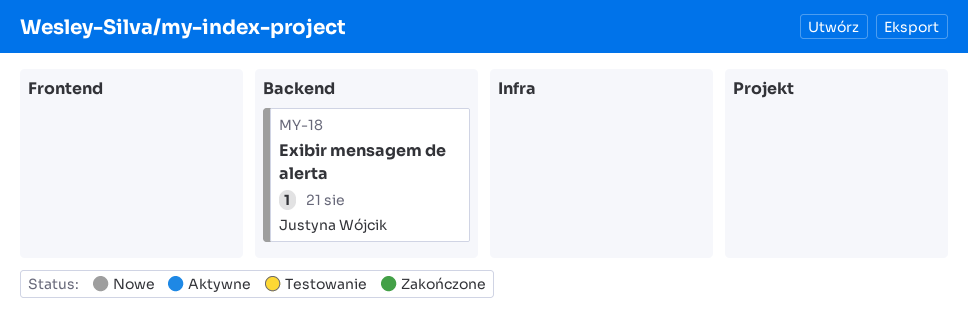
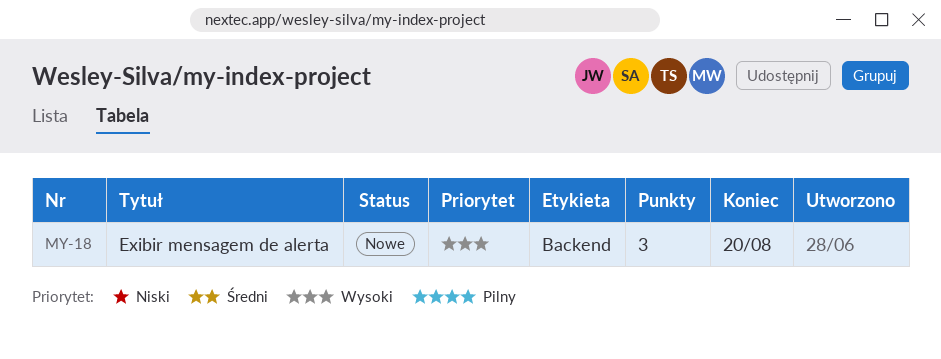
MY-18, estimate: 1 -> 3
MY-18, due: Aug 21 -> Aug 20

